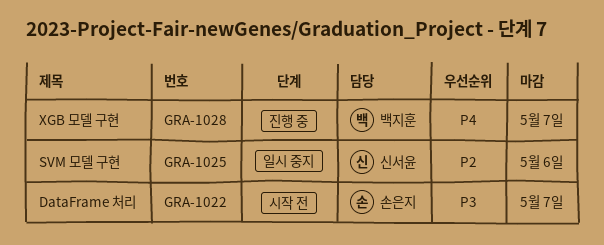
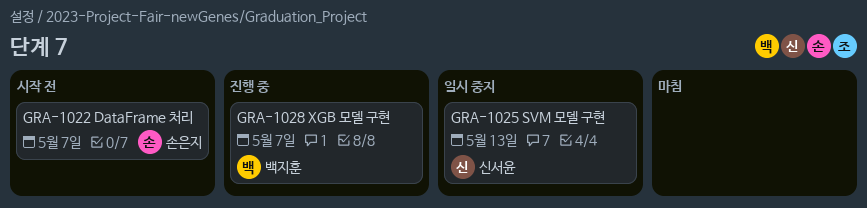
GRA-1025, due: May 6 -> May 13

